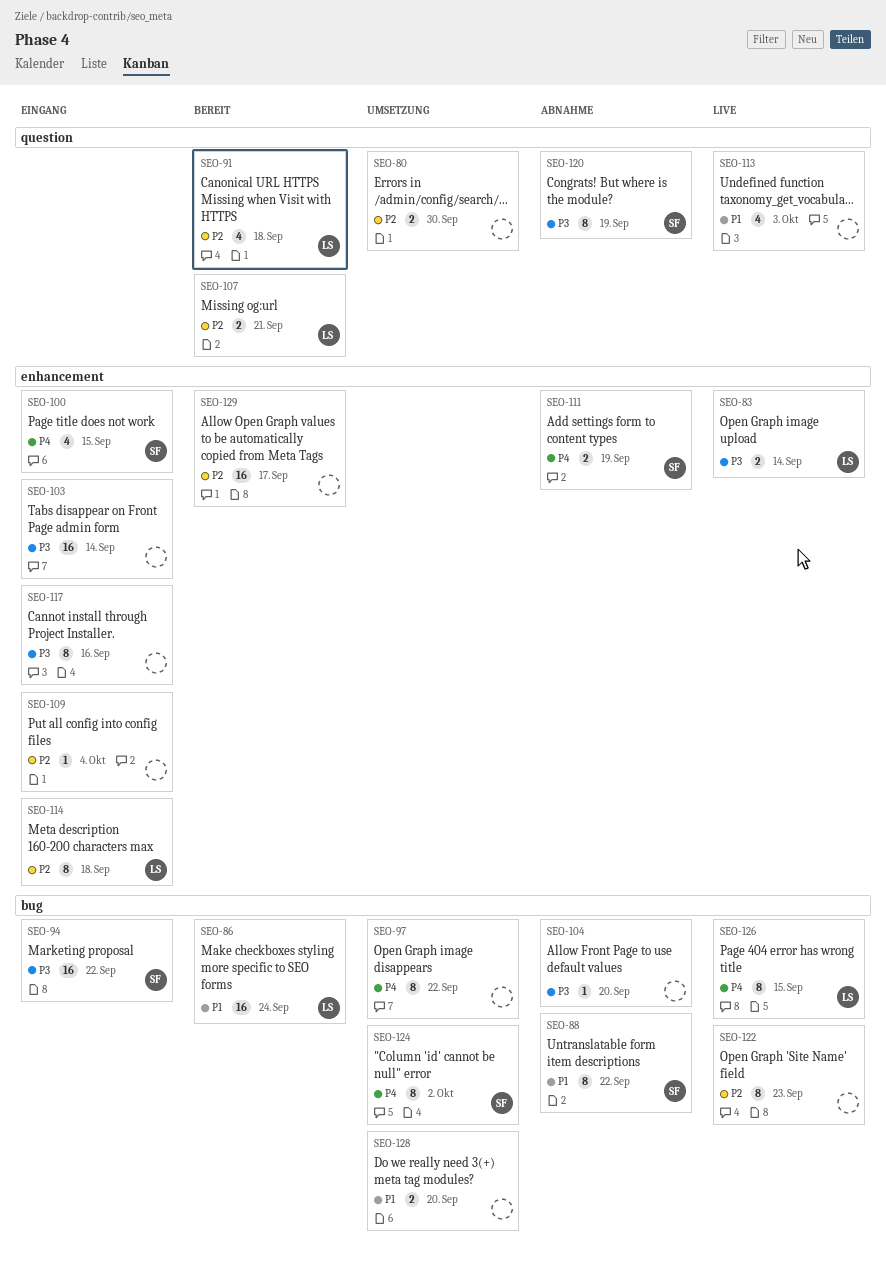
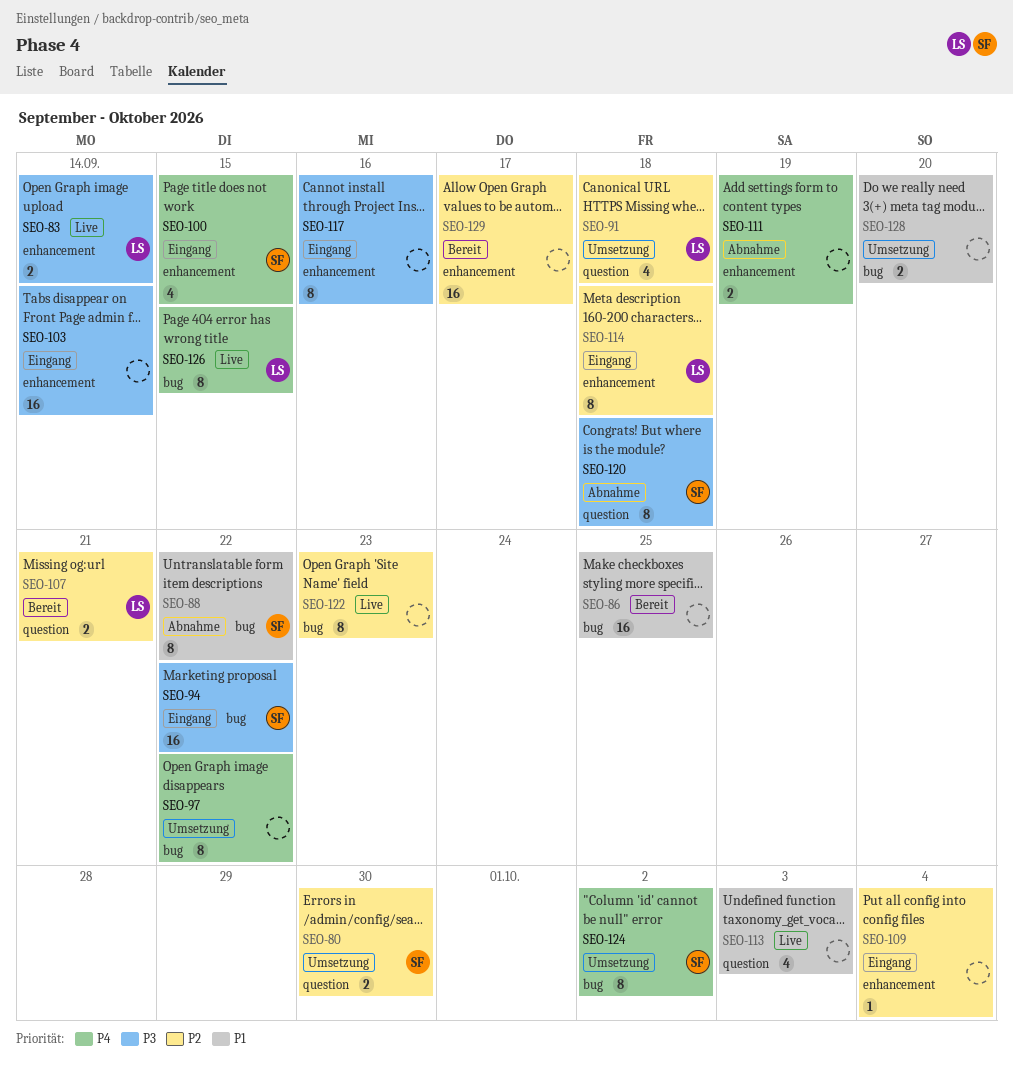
SEO-80, owner: none -> SF
SEO-86, owner: LS -> none
SEO-86, due: Sep 24 -> Sep 25
SEO-91, status: Bereit -> Umsetzung
SEO-104: present -> none
SEO-111, owner: SF -> none
SEO-120, due: Sep 19 -> Sep 18

